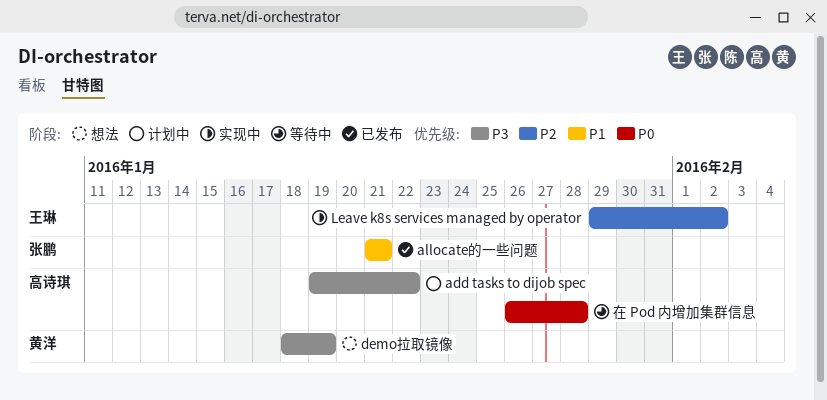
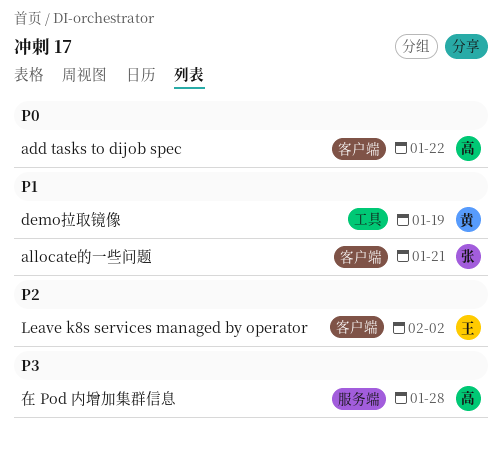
add tasks to dijob spec, priority: P3 -> P0
demo拉取镜像, priority: P3 -> P1
在 Pod 内增加集群信息, priority: P0 -> P3

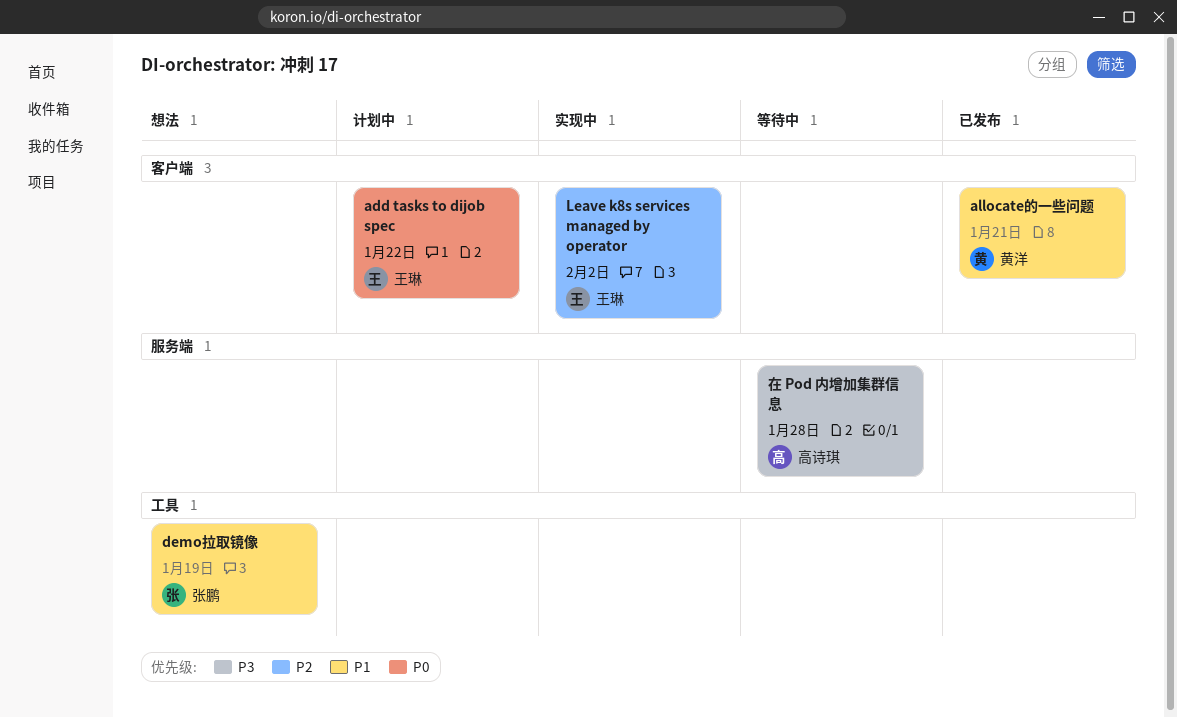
add tasks to dijob spec, owner: 高诗琪 -> 王琳
allocate的一些问题, owner: 张鹏 -> 黄洋
demo拉取镜像, owner: 黄洋 -> 张鹏

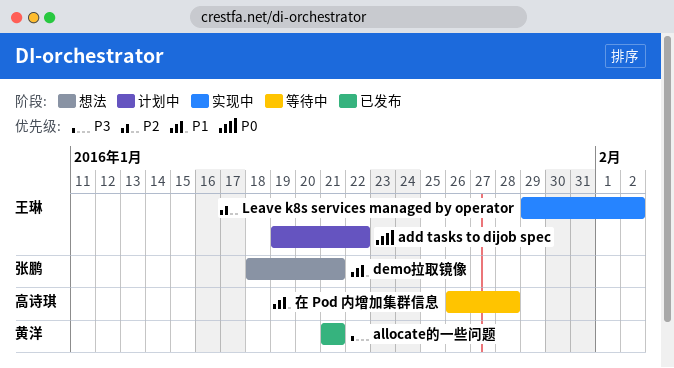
allocate的一些问题, priority: P1 -> P3
demo拉取镜像, due: Jan 19 -> Jan 21
在 Pod 内增加集群信息, priority: P3 -> P1

